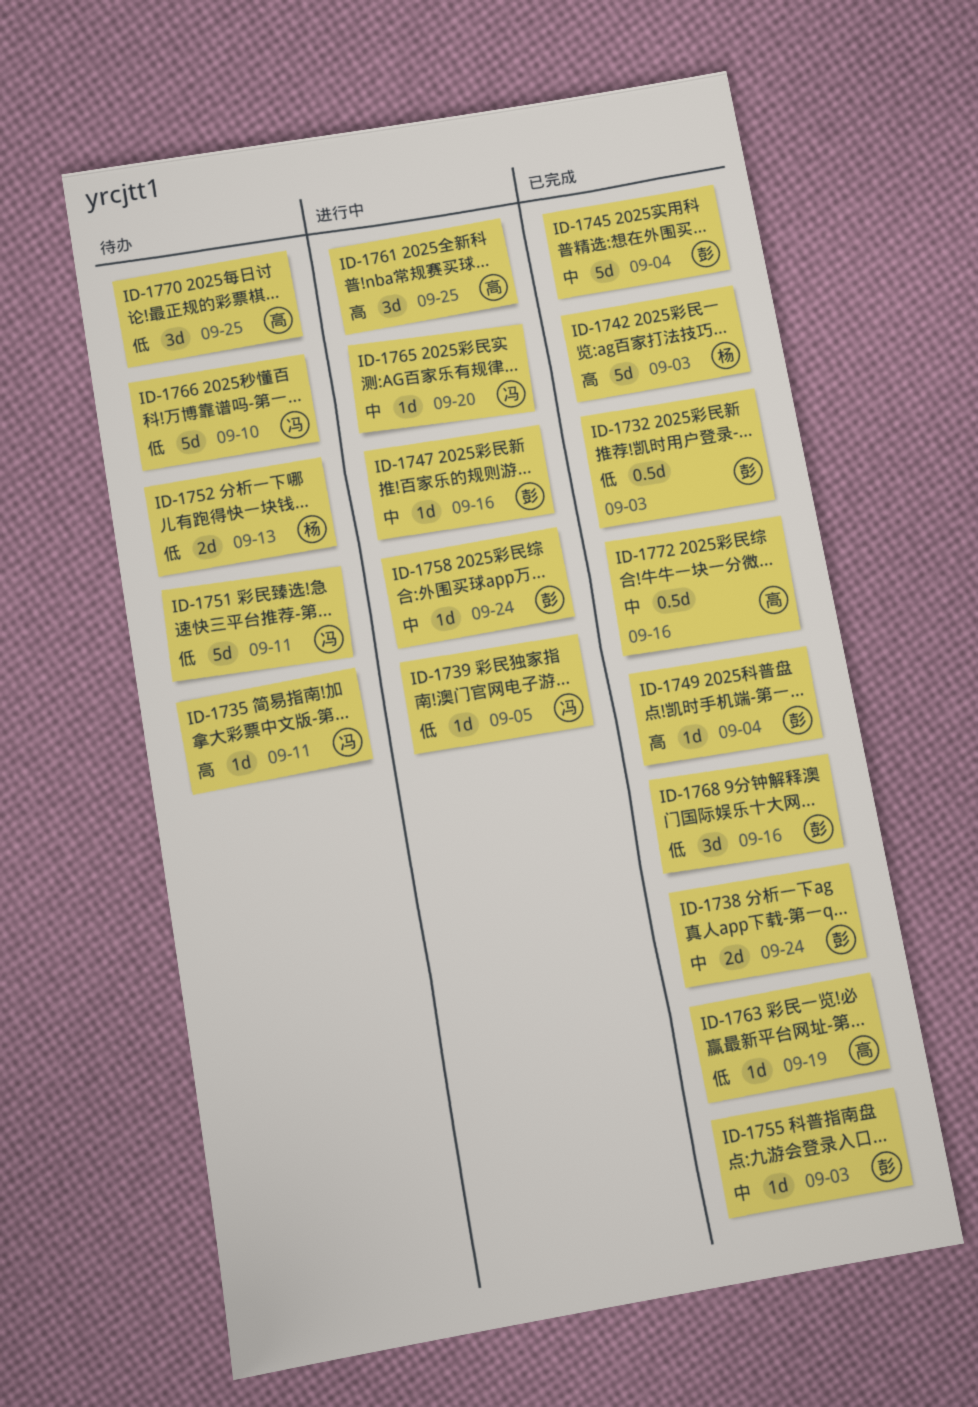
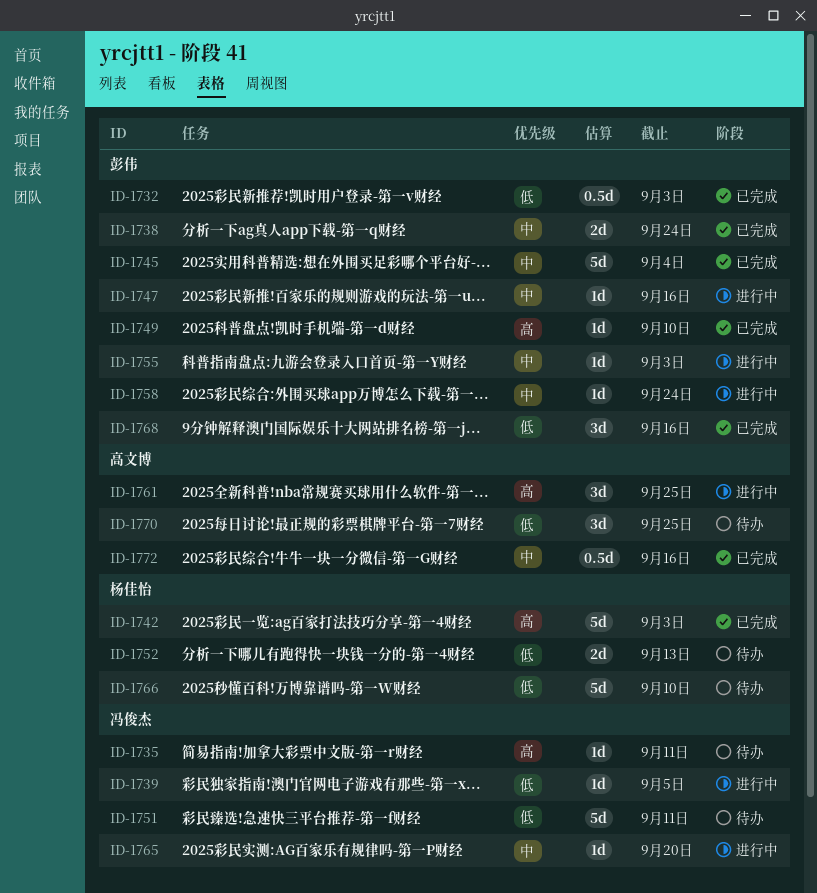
ID-1749, due: Sep 4 -> Sep 10
ID-1755, status: 已完成 -> 进行中
ID-1763: present -> none
ID-1766, owner: 冯俊杰 -> 杨佳怡

